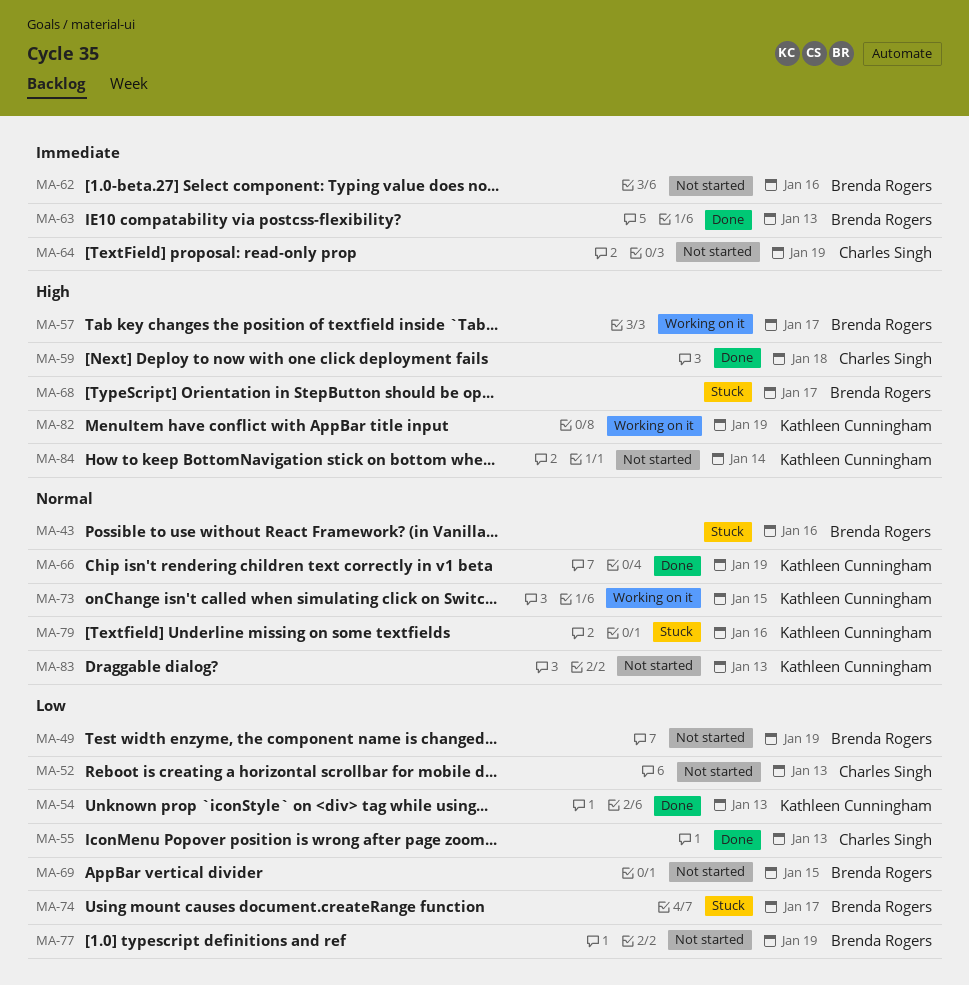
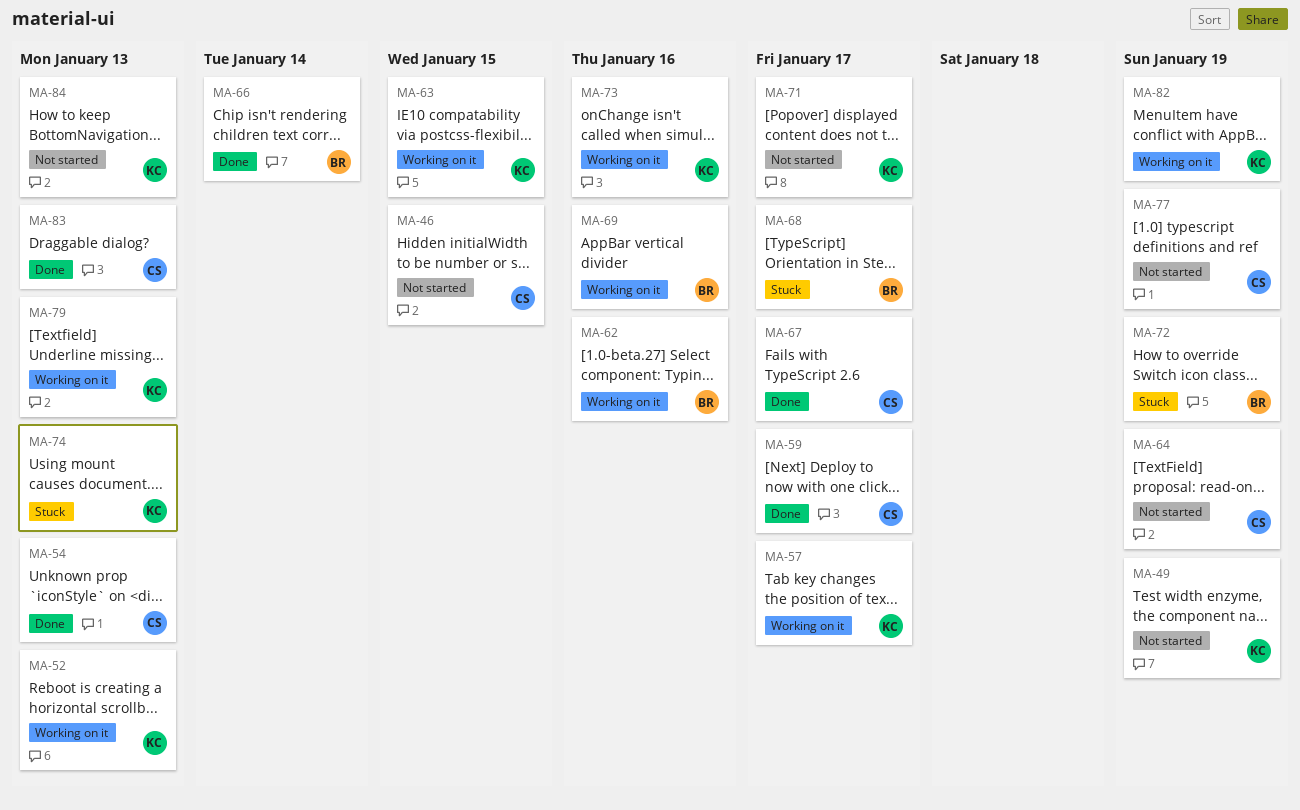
MA-43: present -> none
MA-46: none -> present
MA-49, owner: Brenda Rogers -> Kathleen Cunningham
MA-52, status: Not started -> Working on it
MA-52, owner: Charles Singh -> Kathleen Cunningham
MA-54, owner: Kathleen Cunningham -> Charles Singh
MA-55: present -> none
MA-57, owner: Brenda Rogers -> Kathleen Cunningham
MA-59, due: Jan 18 -> Jan 17
MA-62, status: Not started -> Working on it
MA-63, status: Done -> Working on it
MA-63, owner: Brenda Rogers -> Kathleen Cunningham
MA-63, due: Jan 13 -> Jan 15
MA-66, owner: Kathleen Cunningham -> Brenda Rogers
MA-66, due: Jan 19 -> Jan 14
MA-67: none -> present
MA-69, status: Not started -> Working on it
MA-69, due: Jan 15 -> Jan 16
MA-71: none -> present
MA-72: none -> present
MA-73, due: Jan 15 -> Jan 16
MA-74, owner: Brenda Rogers -> Kathleen Cunningham
MA-74, due: Jan 17 -> Jan 13
MA-77, owner: Brenda Rogers -> Charles Singh
MA-79, status: Stuck -> Working on it
MA-79, due: Jan 16 -> Jan 13
MA-83, status: Not started -> Done
MA-83, owner: Kathleen Cunningham -> Charles Singh
MA-84, due: Jan 14 -> Jan 13

